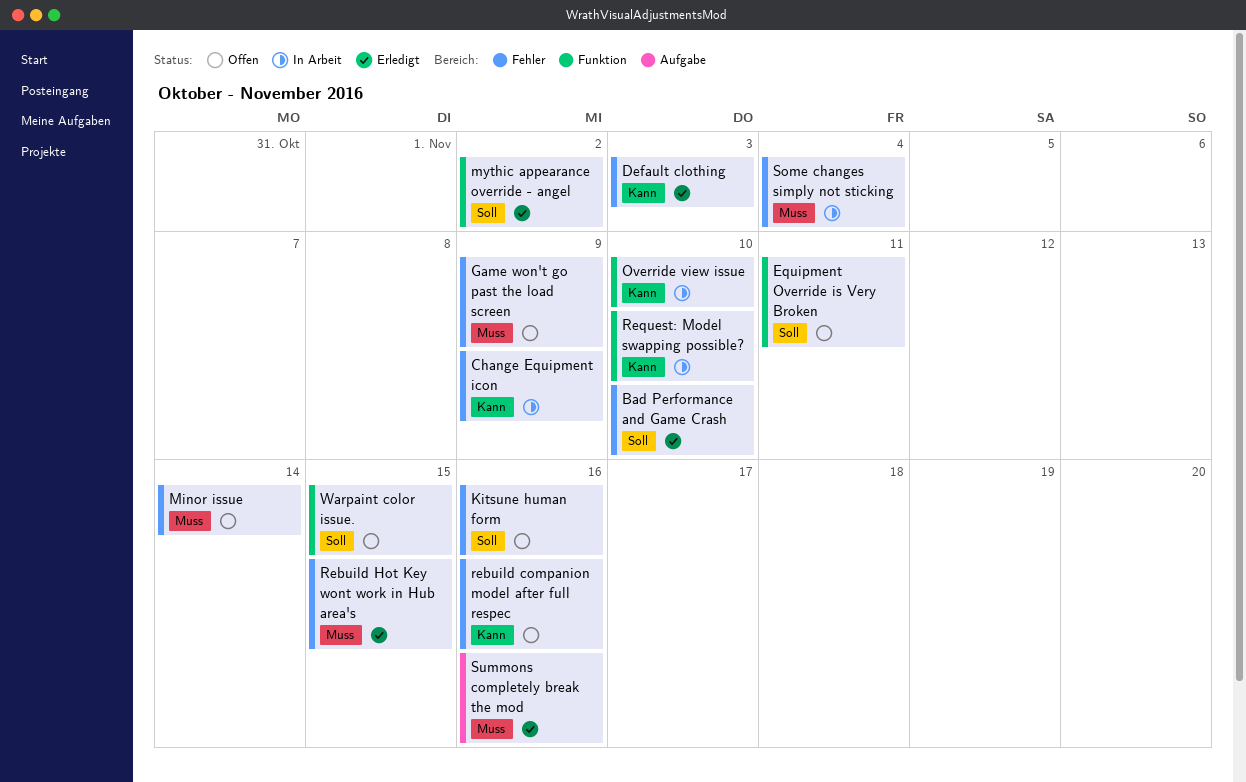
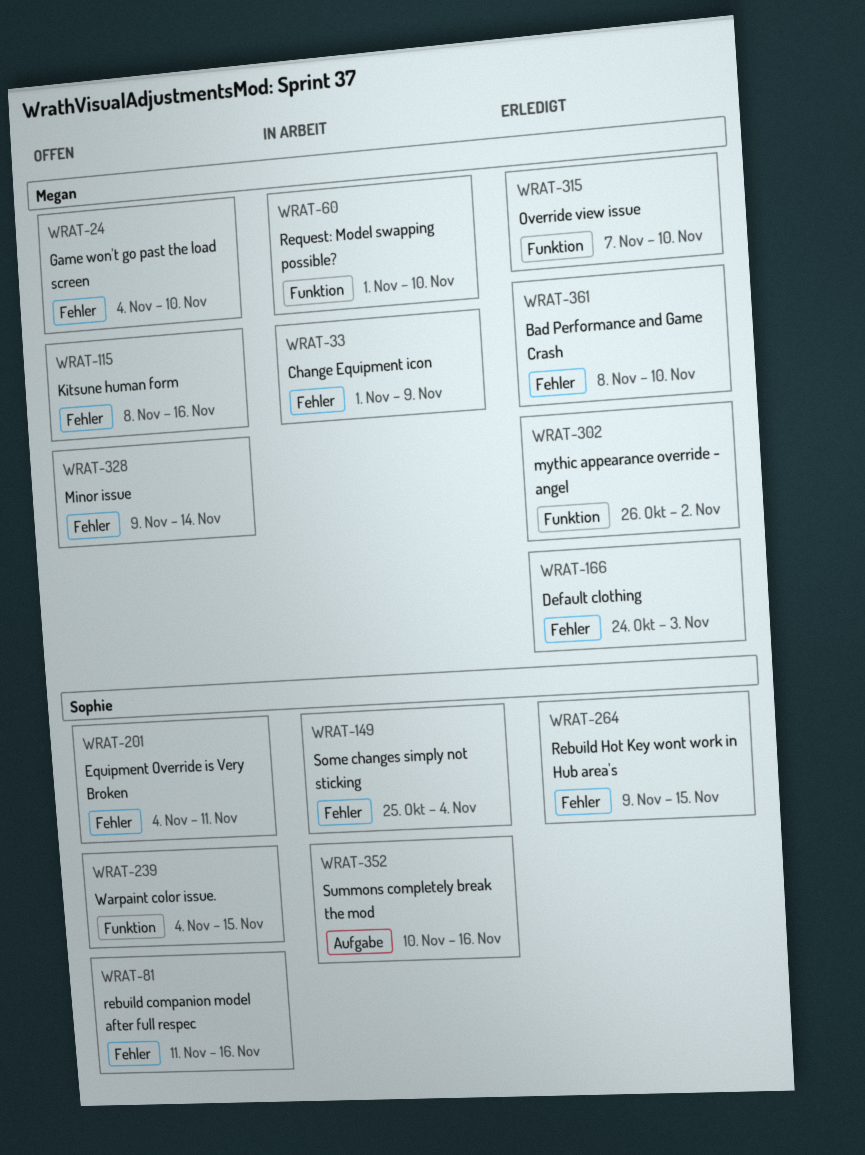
Equipment Override is Very Broken, label: Funktion -> Fehler
Game won't go past the load screen, due: Nov 9 -> Nov 10
Override view issue, status: In Arbeit -> Erledigt
Summons completely break the mod, status: Erledigt -> In Arbeit

